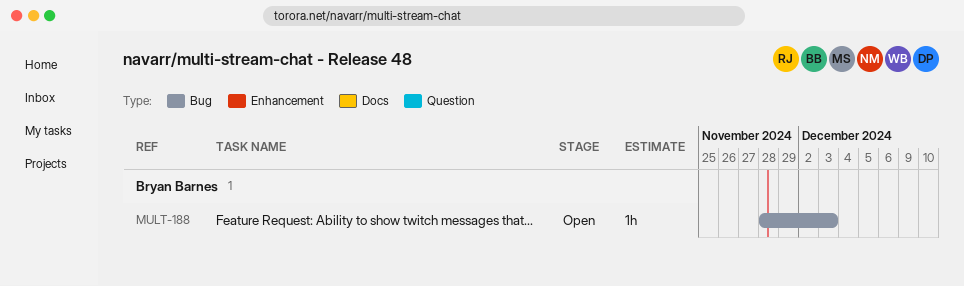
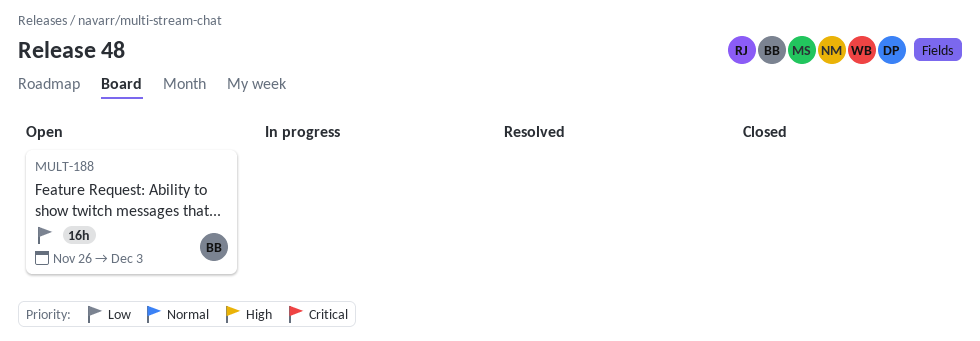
MULT-188, estimate: 1h -> 16h
MULT-188, start: Nov 28 -> Nov 26

